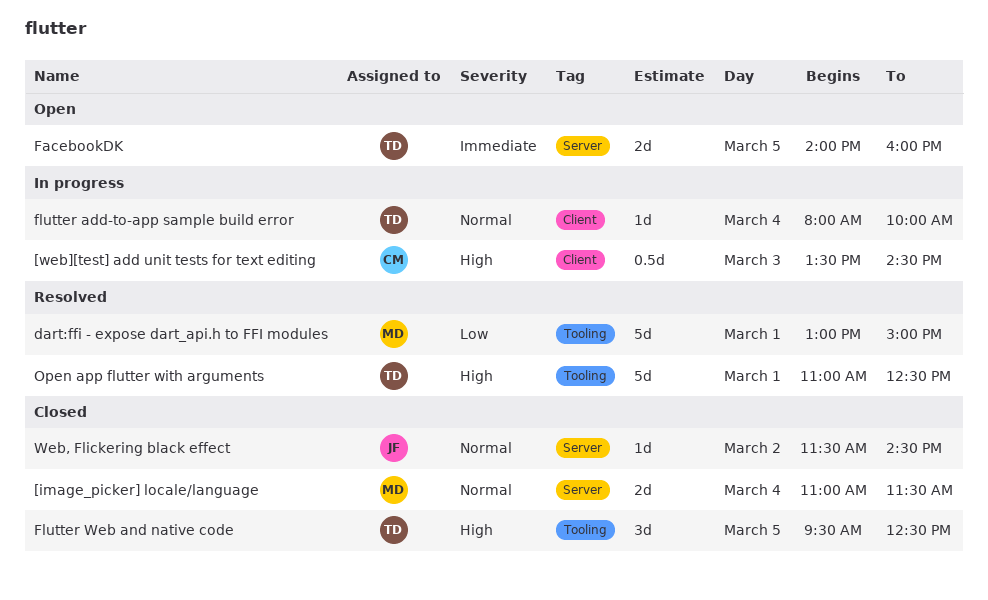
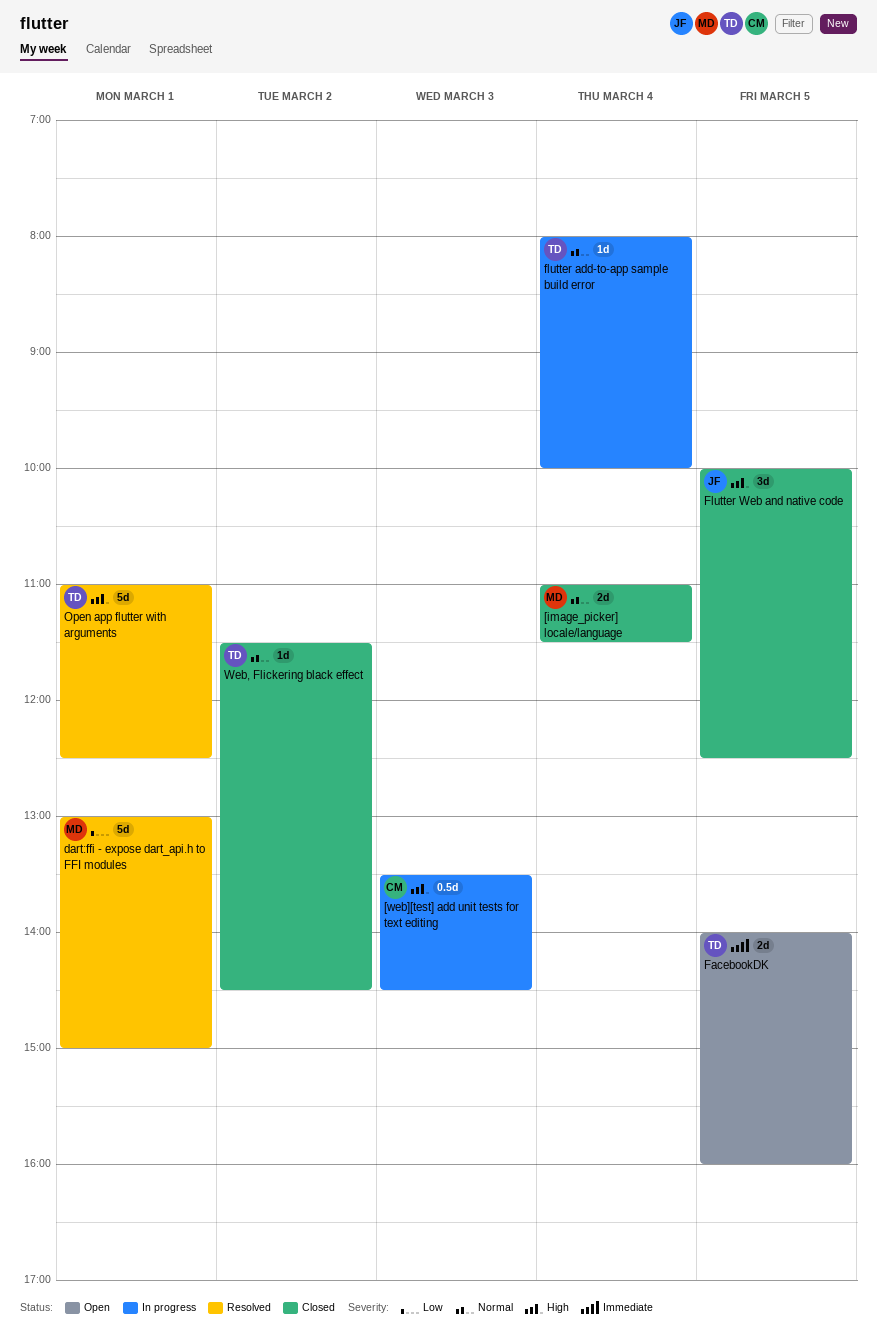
Flutter Web and native code, owner: TD -> JF
Flutter Web and native code, begins: 09:30 -> 10:00
Web, Flickering black effect, owner: JF -> TD

